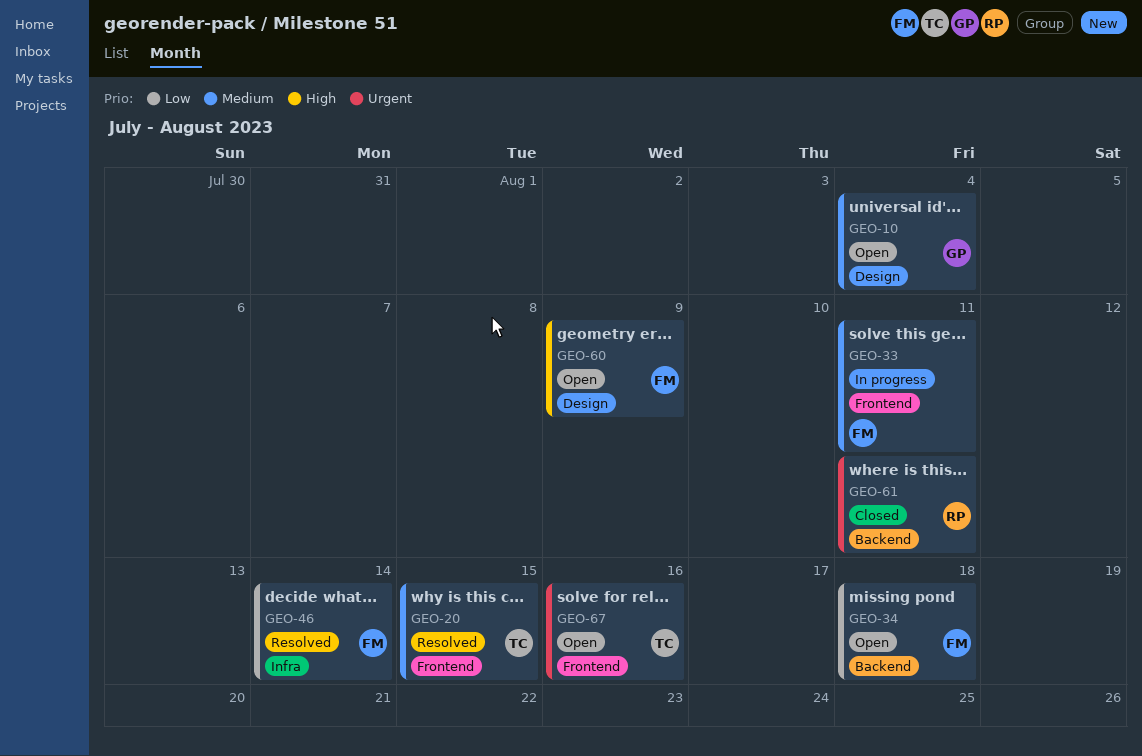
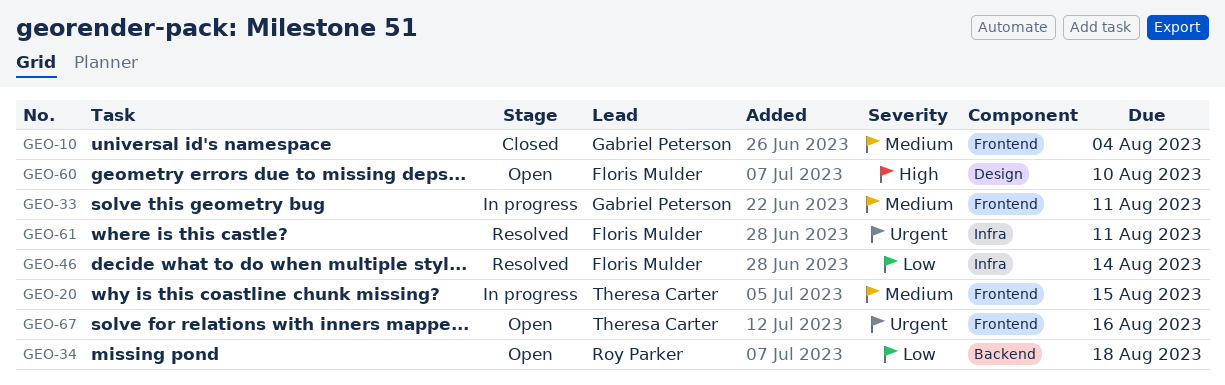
GEO-10, status: Open -> Closed
GEO-10, label: Design -> Frontend
GEO-20, status: Resolved -> In progress
GEO-33, owner: Floris Mulder -> Gabriel Peterson
GEO-34, owner: Floris Mulder -> Roy Parker
GEO-60, due: Aug 9 -> Aug 10
GEO-61, status: Closed -> Resolved
GEO-61, owner: Roy Parker -> Floris Mulder
GEO-61, label: Backend -> Infra

